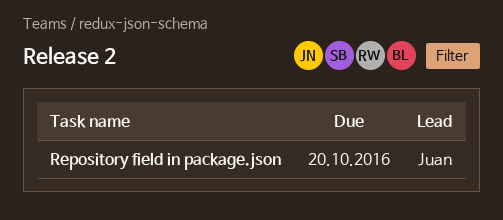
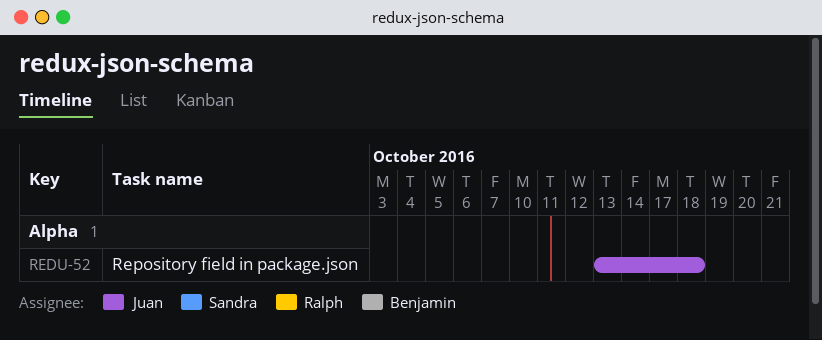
Repository field in package.json, due: Oct 20 -> Oct 18

